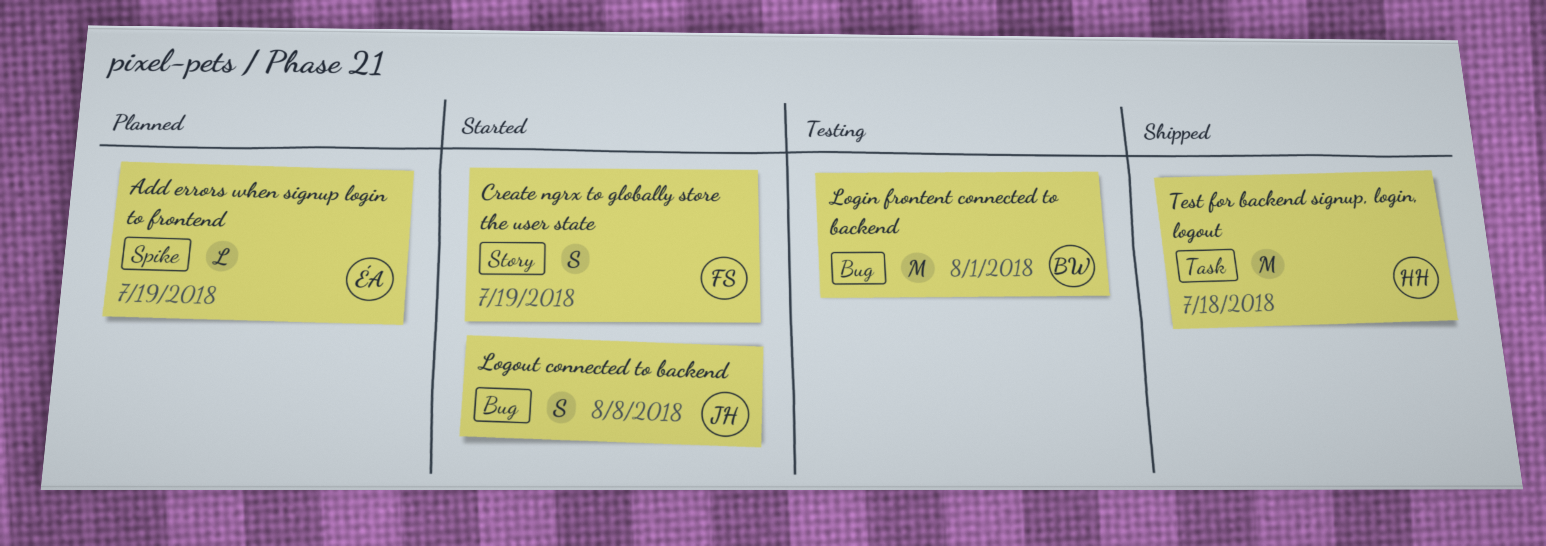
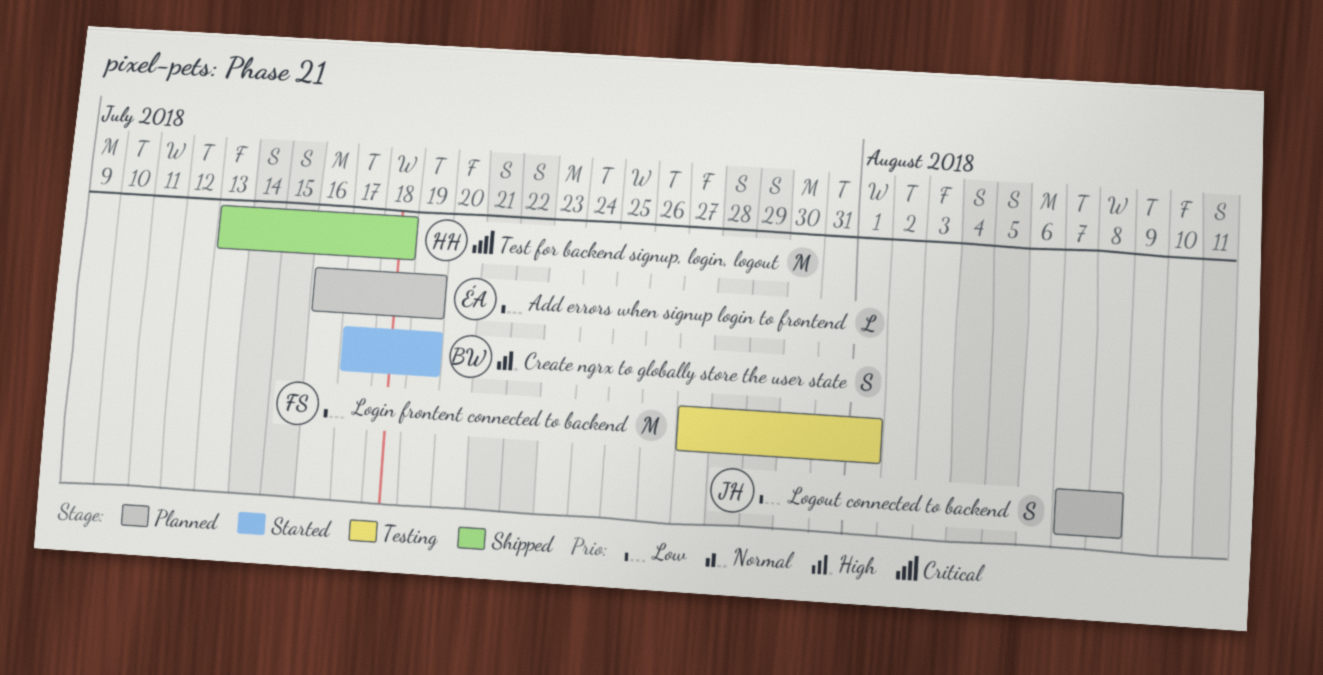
Create ngrx to globally store the user state, owner: FS -> BW
Login frontent connected to backend, owner: BW -> FS
Logout connected to backend, status: Started -> Planned

